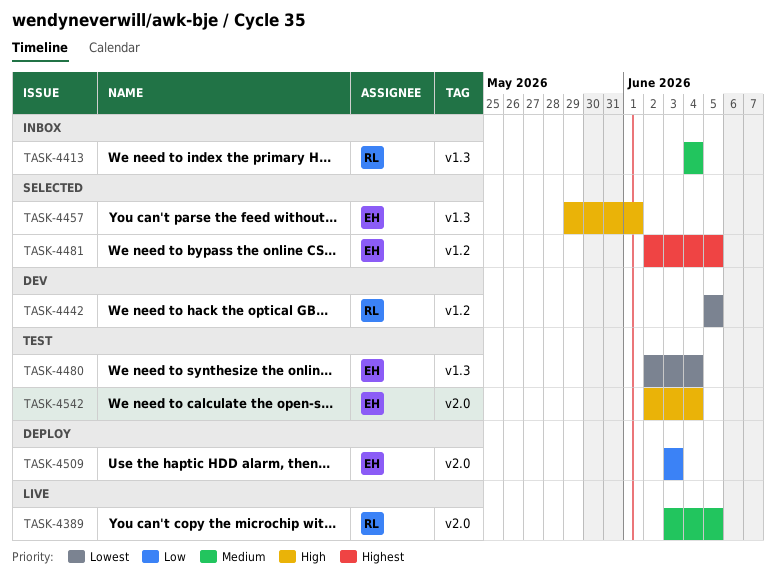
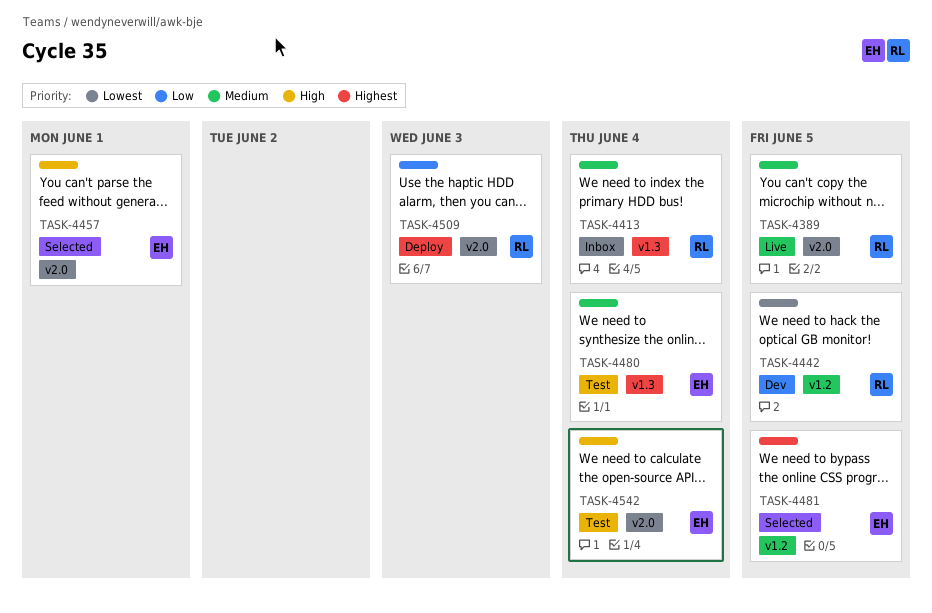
TASK-4457, label: v1.3 -> v2.0
TASK-4480, priority: Lowest -> Medium
TASK-4509, owner: EH -> RL

